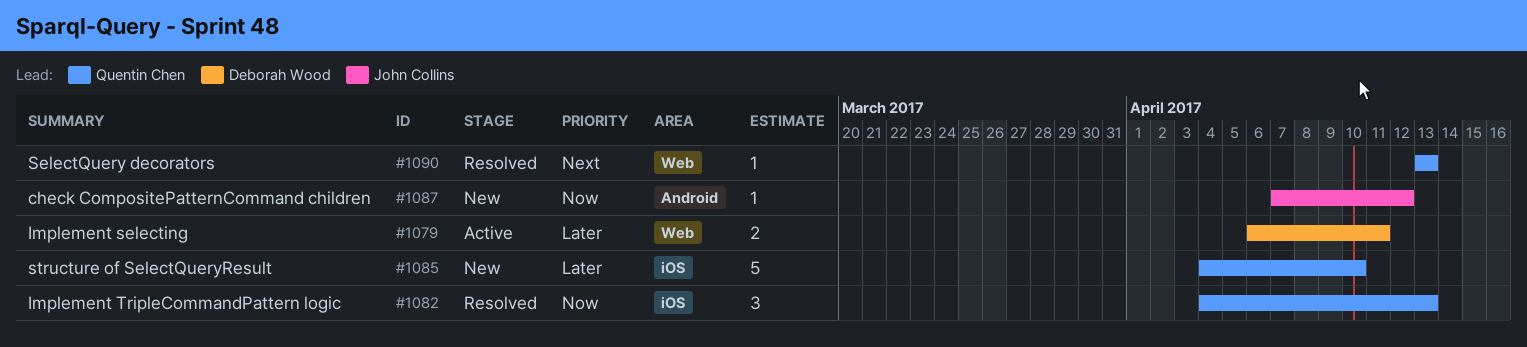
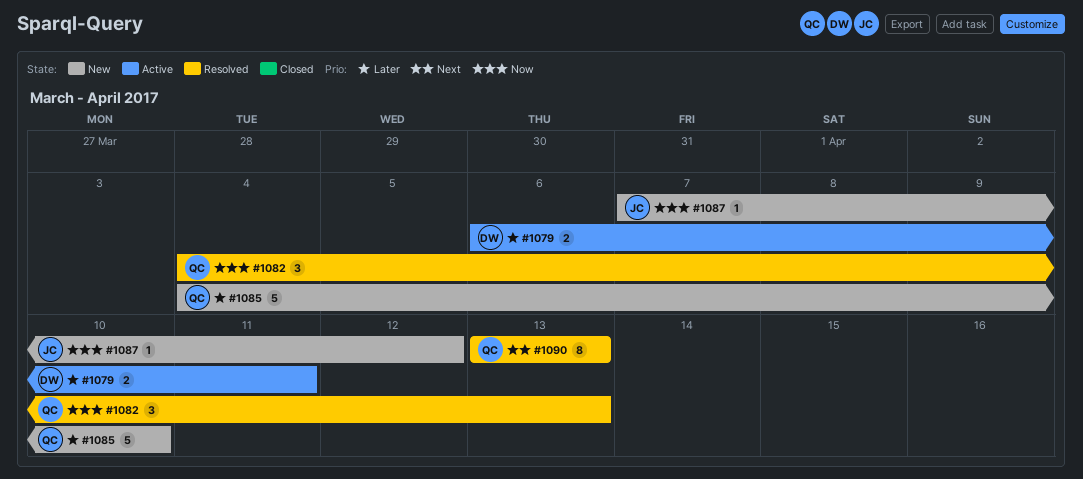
#1090, estimate: 1 -> 8

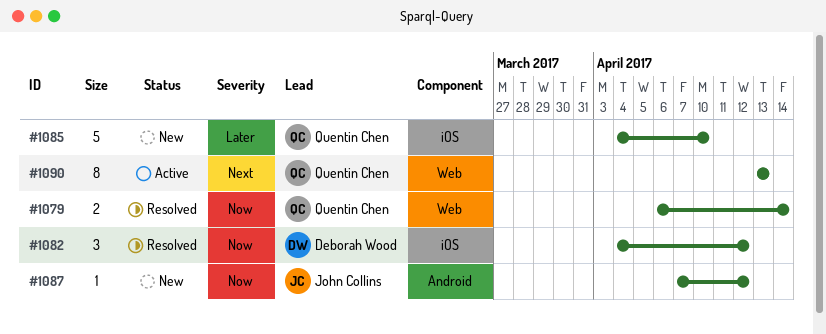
#1079, status: Active -> Resolved
#1079, owner: Deborah Wood -> Quentin Chen
#1079, priority: Later -> Now
#1079, due: Apr 11 -> Apr 14
#1082, owner: Quentin Chen -> Deborah Wood
#1082, due: Apr 13 -> Apr 12
#1090, status: Resolved -> Active

